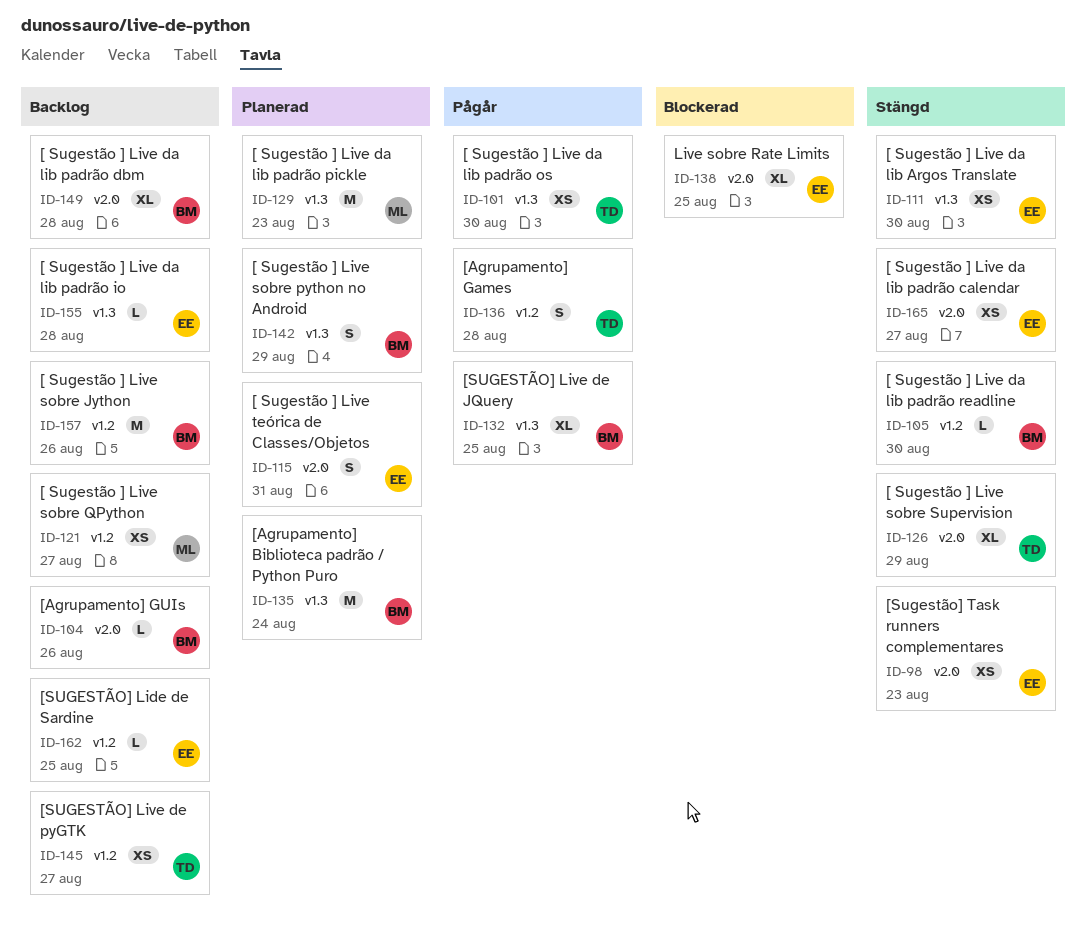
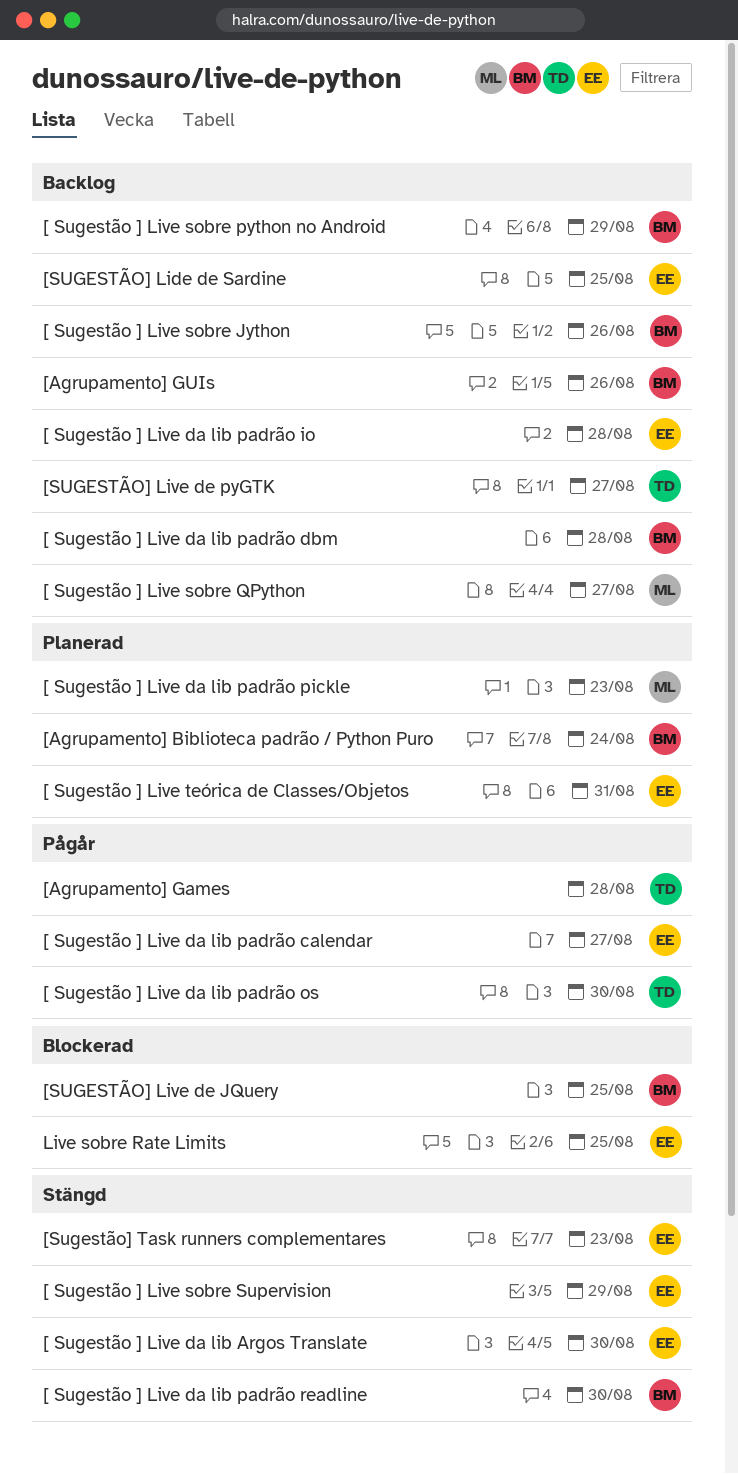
[ Sugestão ] Live da lib padrão calendar, status: Stängd -> Pågår
[ Sugestão ] Live sobre python no Android, status: Planerad -> Backlog
[ Sugestão ] Live sobre Supervision, owner: TD -> EE
[SUGESTÃO] Live de JQuery, status: Pågår -> Blockerad

